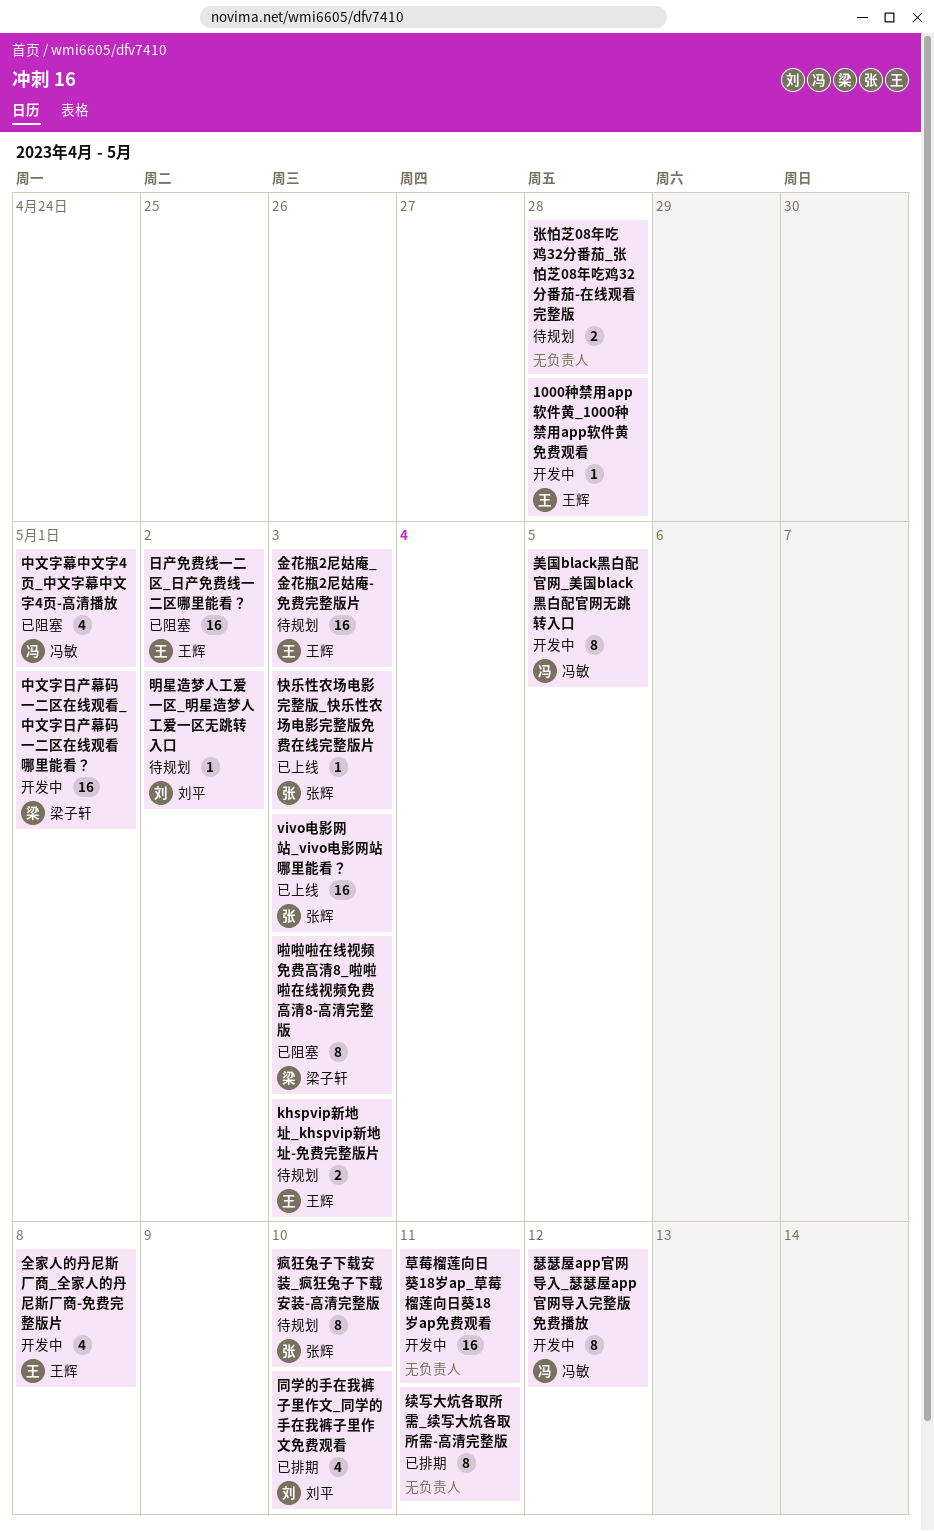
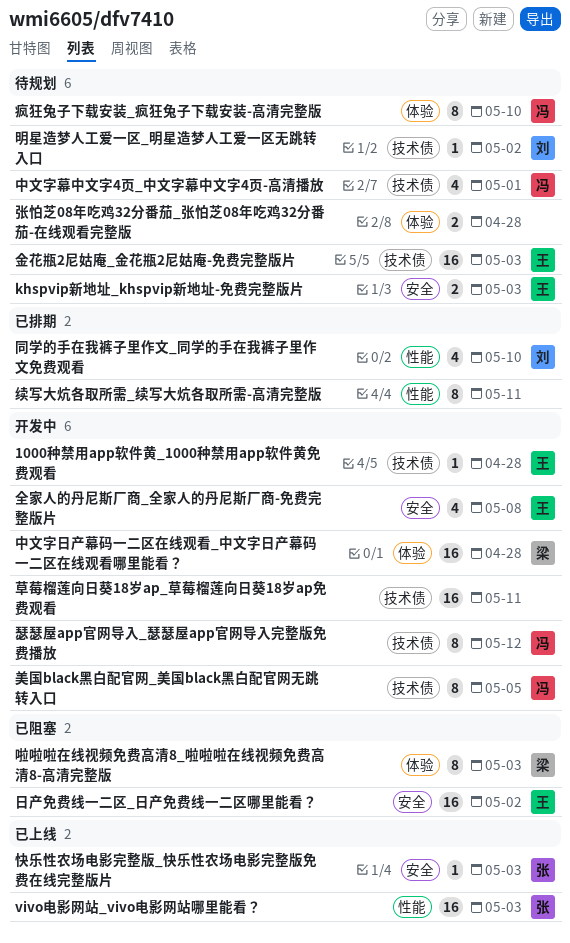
中文字幕中文字4页_中文字幕中文字4页-高清播放, status: 已阻塞 -> 待规划
中文字日产幕码一二区在线观看_中文字日产幕码一二区在线观看哪里能看？, due: May 1 -> Apr 28
疯狂兔子下载安装_疯狂兔子下载安装-高清完整版, owner: 张辉 -> 冯敏

